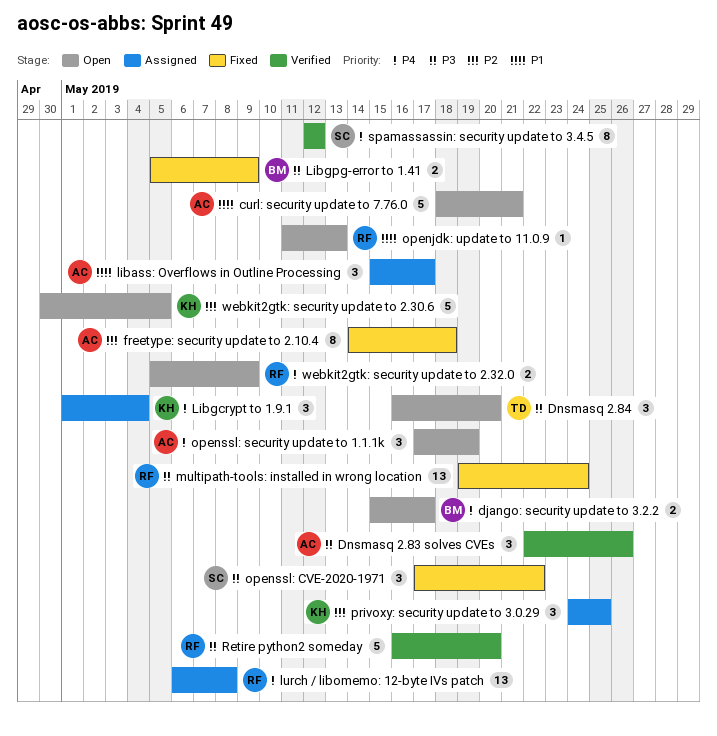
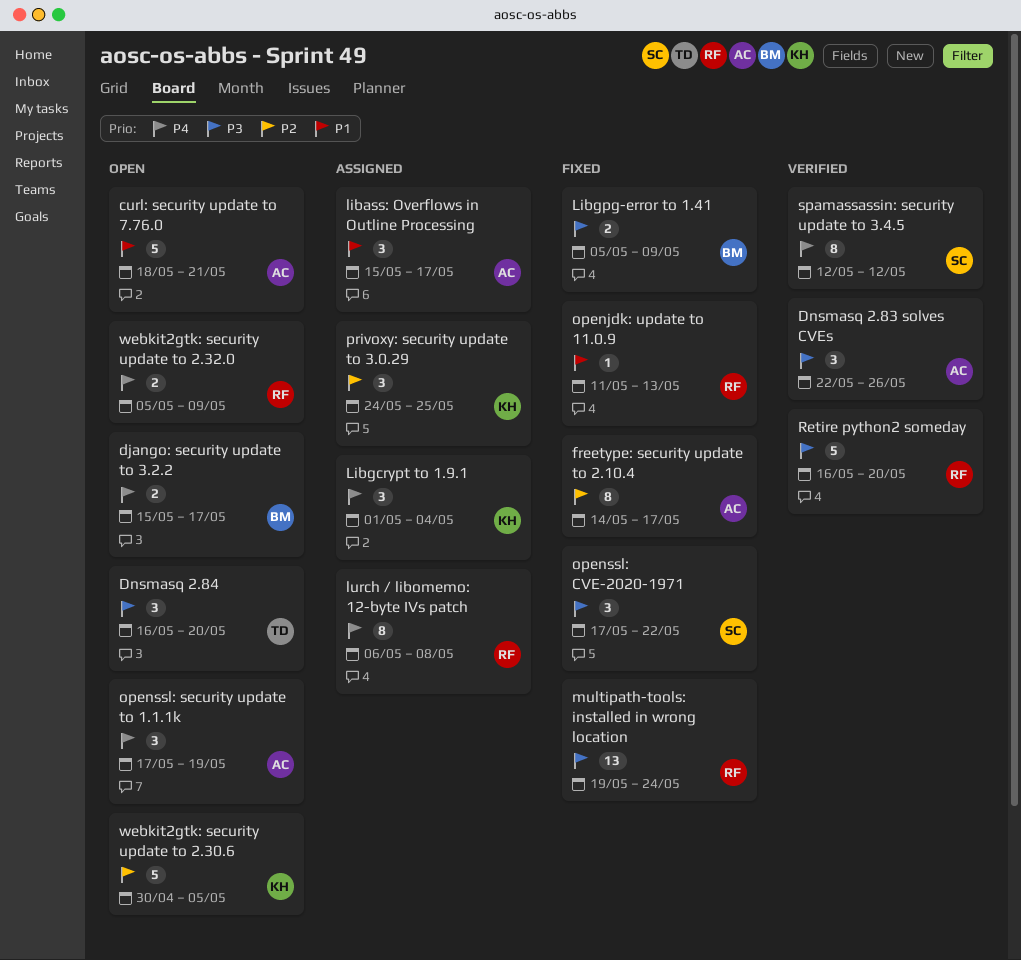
freetype: security update to 2.10.4, due: May 18 -> May 17
lurch / libomemo: 12-byte IVs patch, estimate: 13 -> 8
openjdk: update to 11.0.9, status: Open -> Fixed

